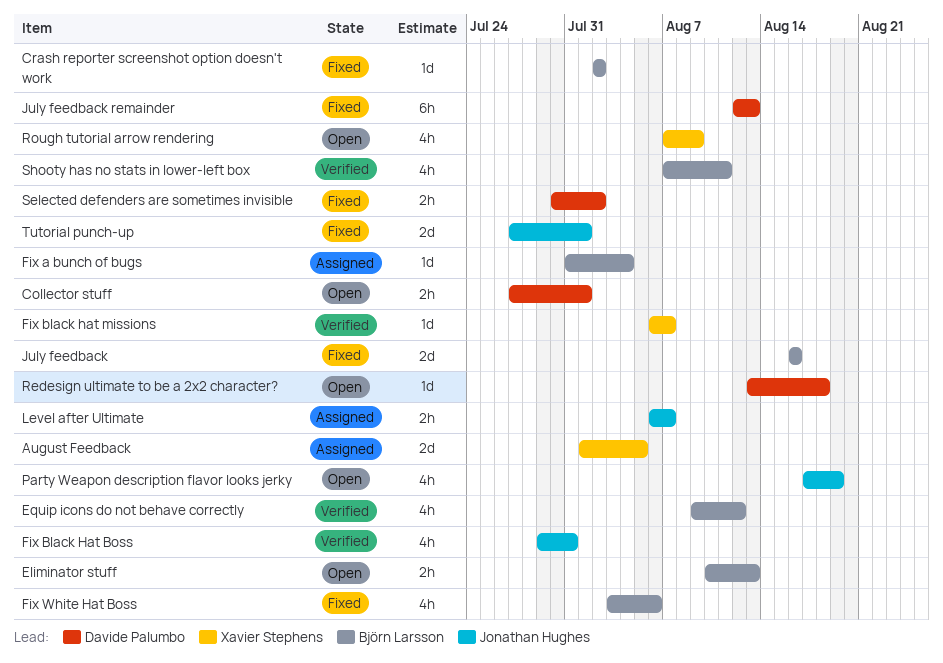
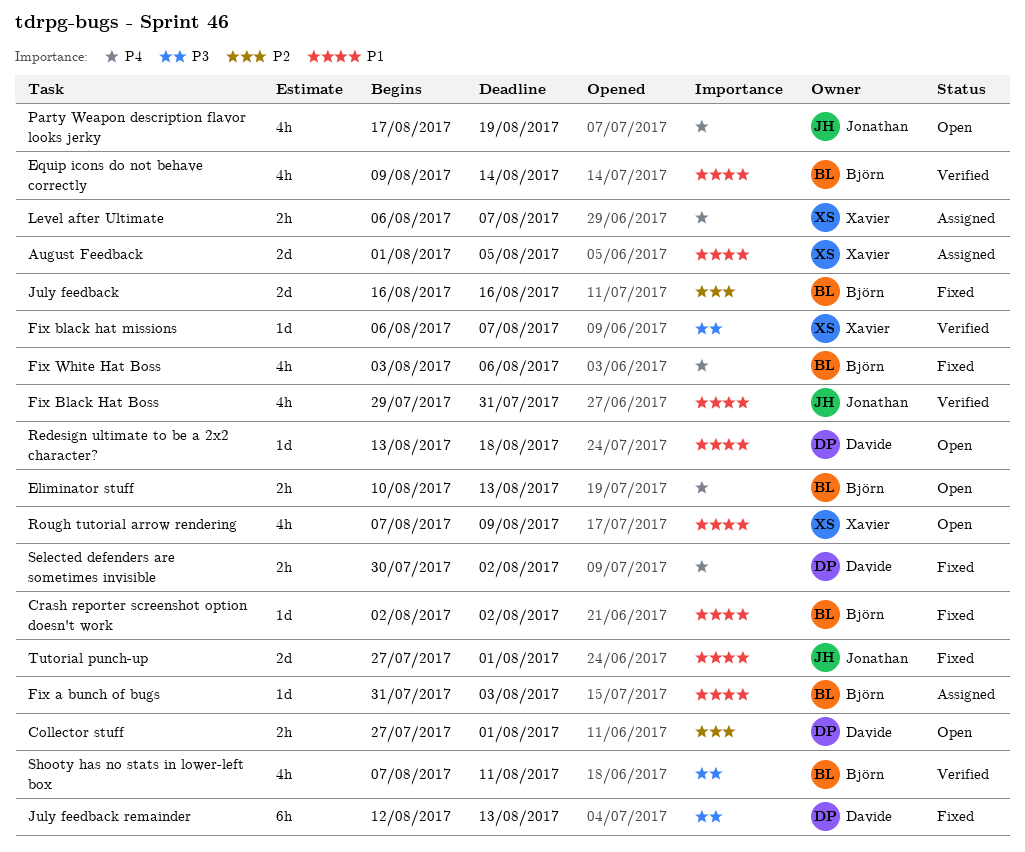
Equip icons do not behave correctly, due: Aug 12 -> Aug 14
Fix a bunch of bugs, due: Aug 4 -> Aug 3
Level after Ultimate, owner: Jonathan Hughes -> Xavier Stephens

